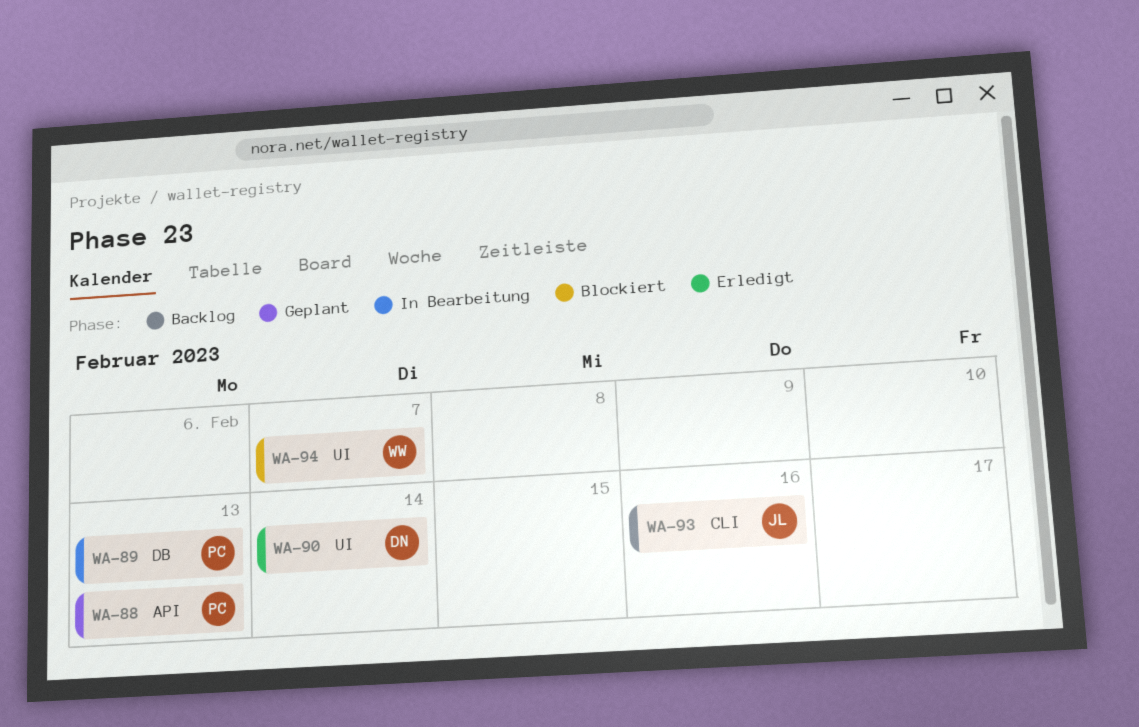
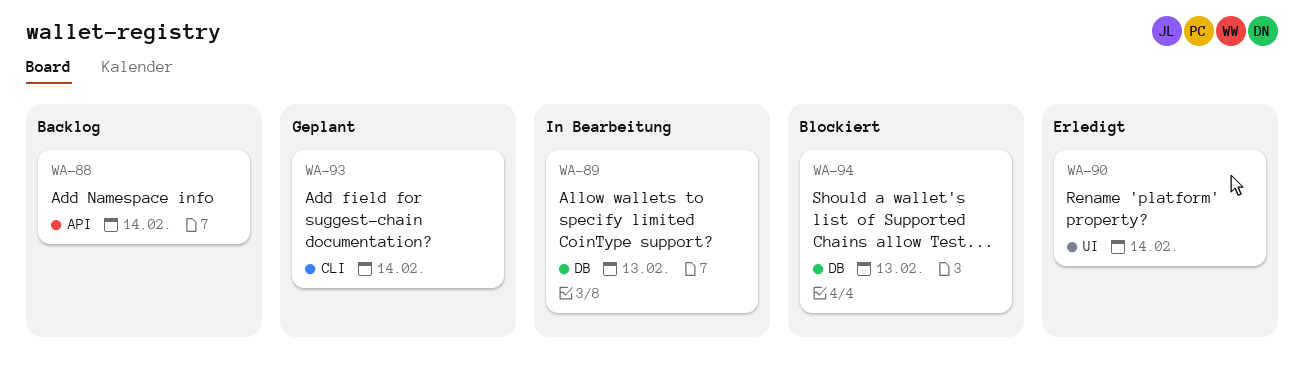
WA-88, status: Geplant -> Backlog
WA-88, due: Feb 13 -> Feb 14
WA-93, status: Backlog -> Geplant
WA-93, due: Feb 16 -> Feb 14
WA-94, label: UI -> DB
WA-94, due: Feb 7 -> Feb 13

